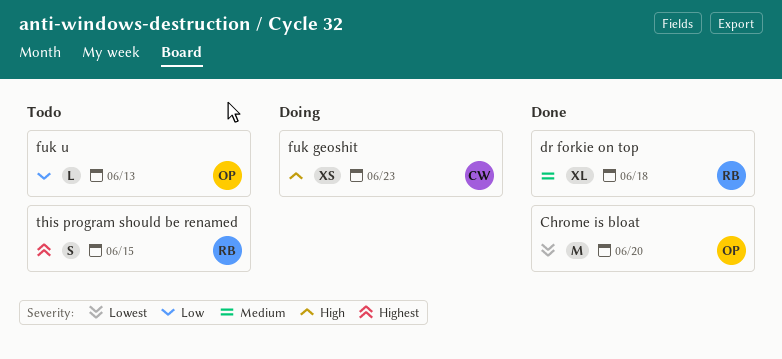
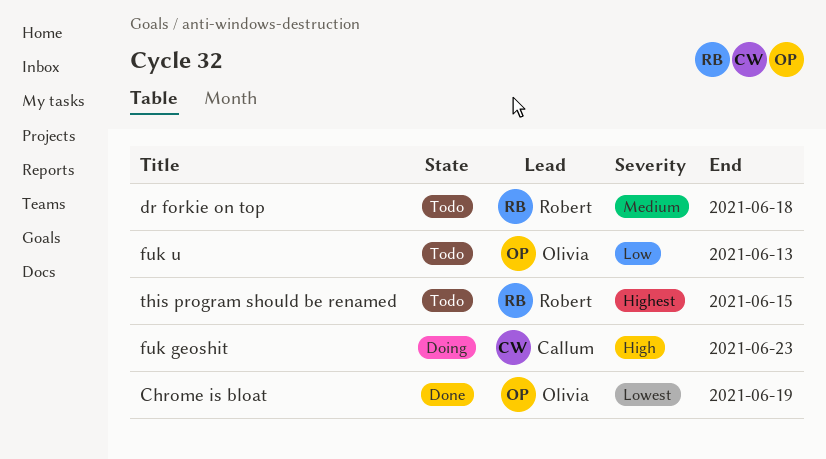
Chrome is bloat, due: Jun 20 -> Jun 19
dr forkie on top, status: Done -> Todo

